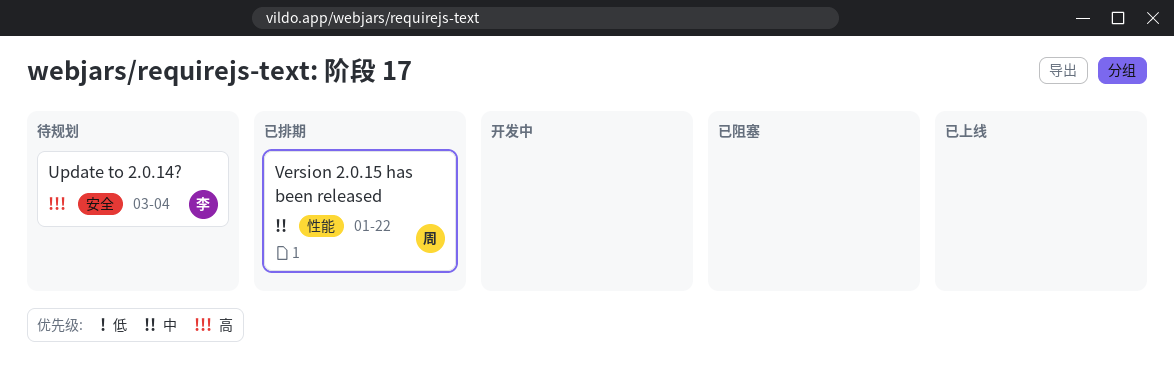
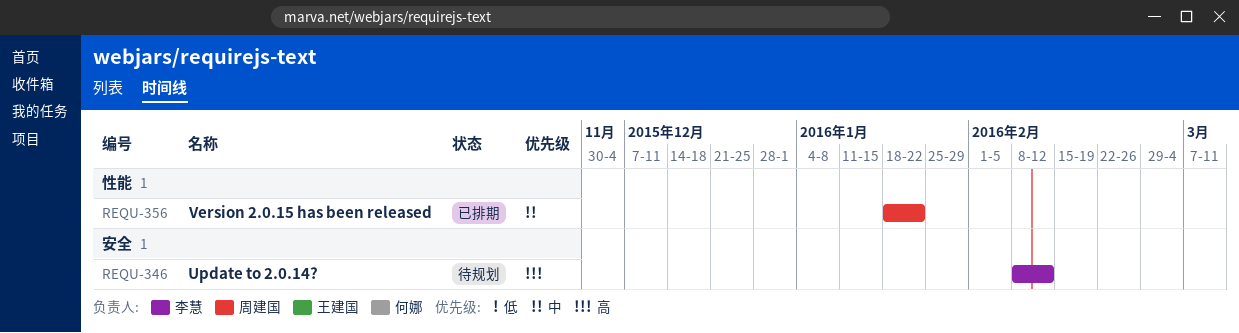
Update to 2.0.14?, due: Mar 4 -> Feb 12

